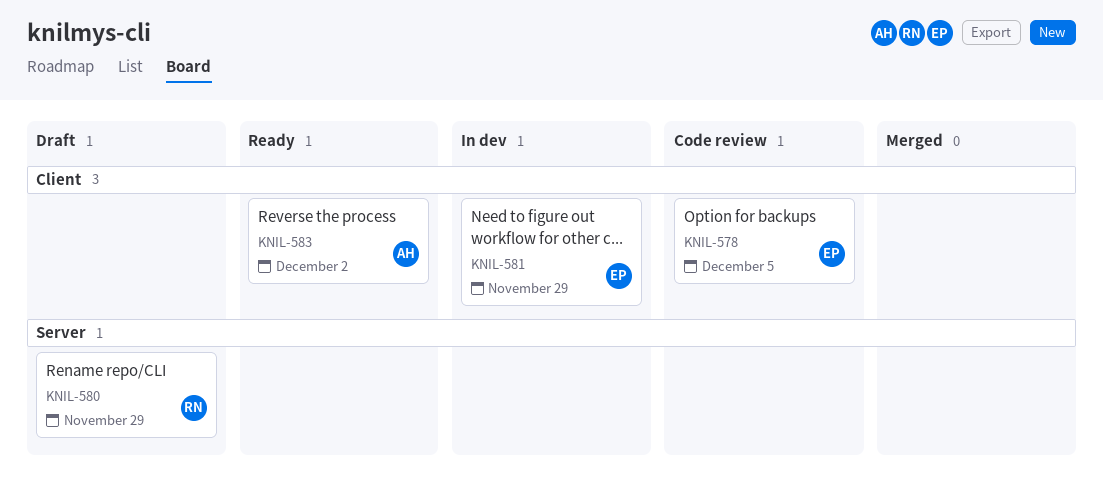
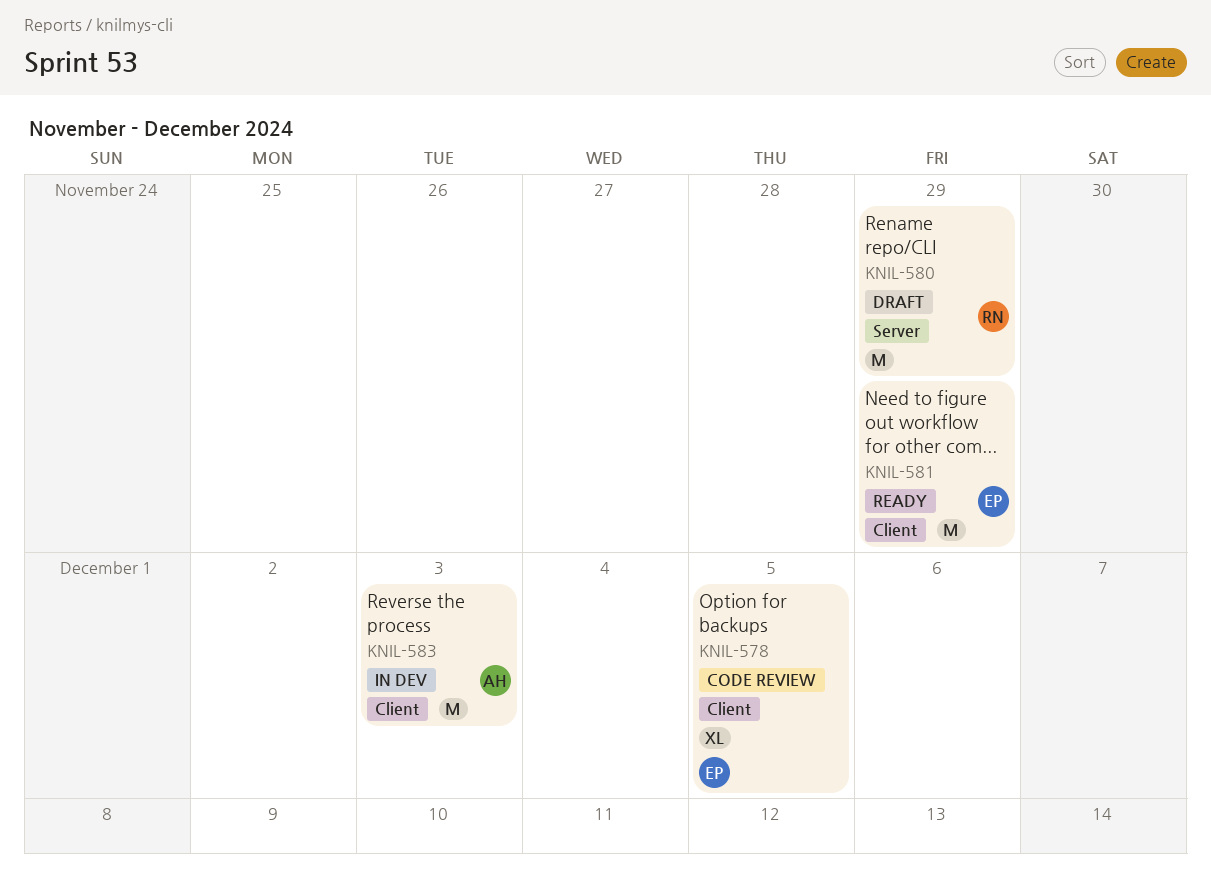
KNIL-581, status: In dev -> Ready
KNIL-583, status: Ready -> In dev
KNIL-583, due: Dec 2 -> Dec 3

